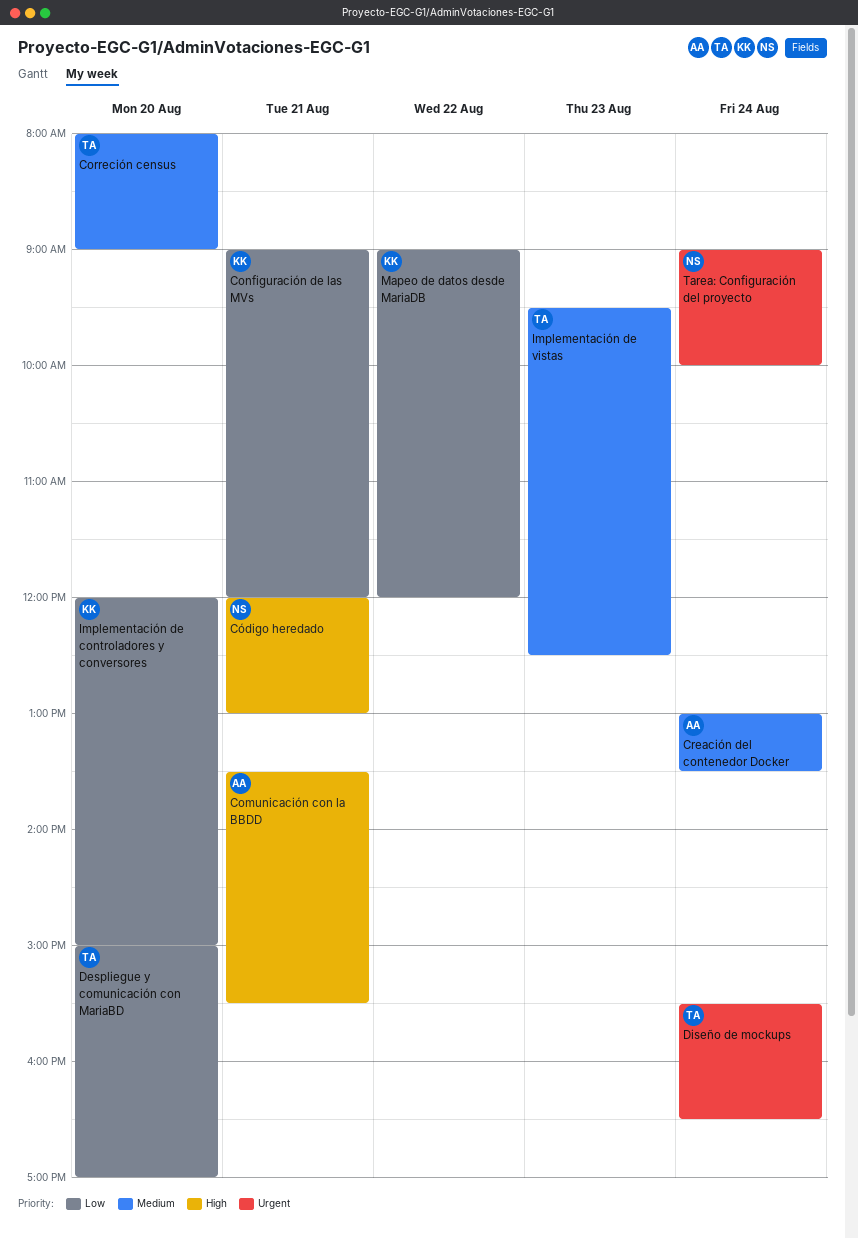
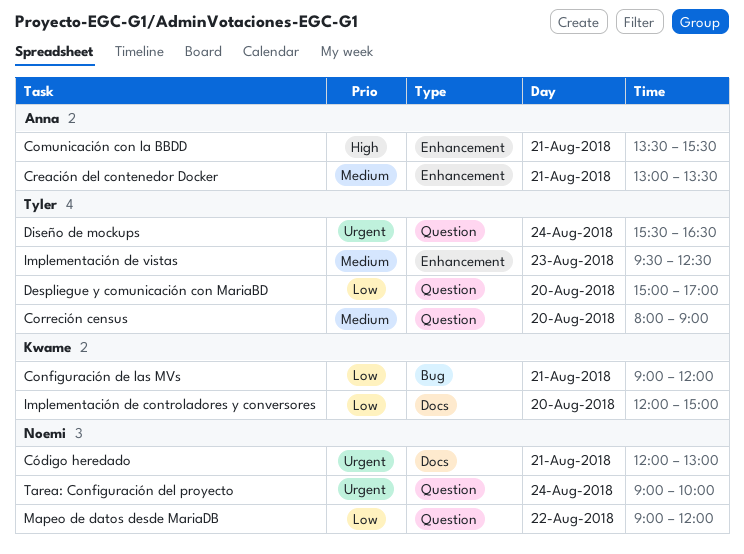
Creación del contenedor Docker, day: Aug 24 -> Aug 21
Código heredado, priority: High -> Urgent
Mapeo de datos desde MariaDB, owner: Kwame -> Noemi

